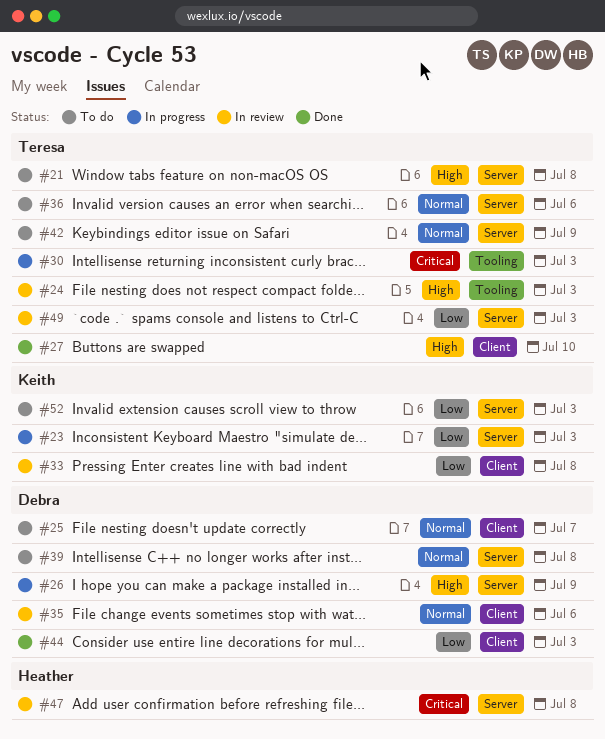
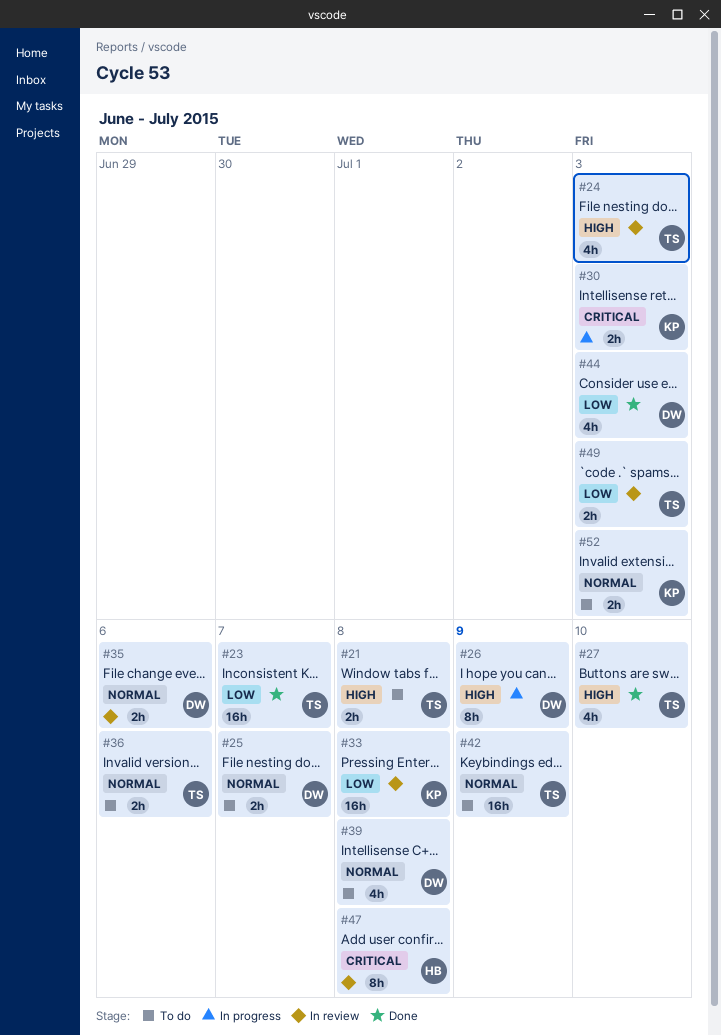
#23, status: In progress -> Done
#23, owner: Keith -> Teresa
#23, due: Jul 3 -> Jul 7
#30, owner: Teresa -> Keith
#52, priority: Low -> Normal

